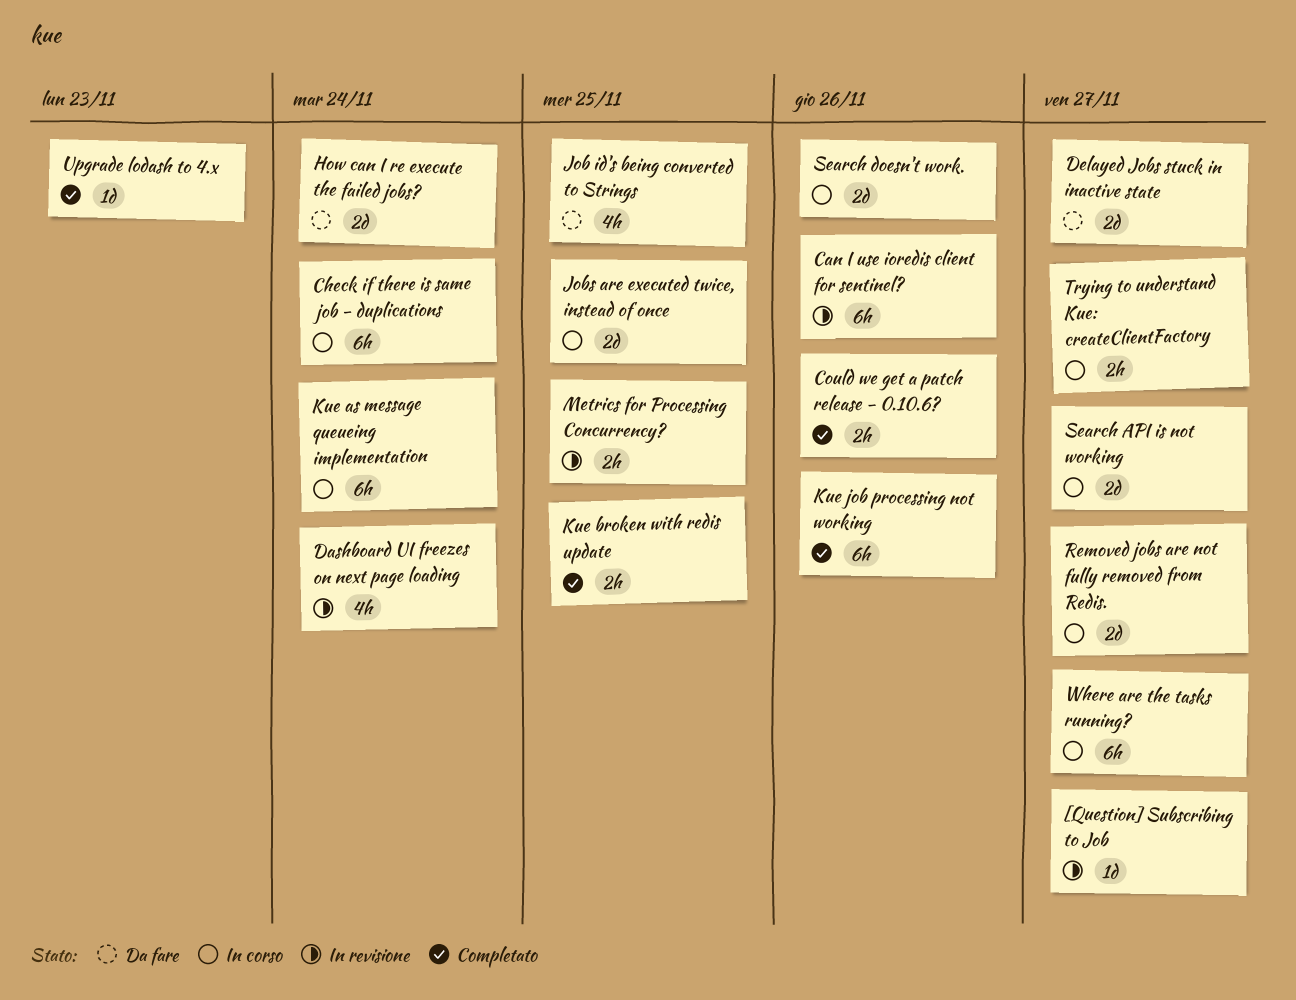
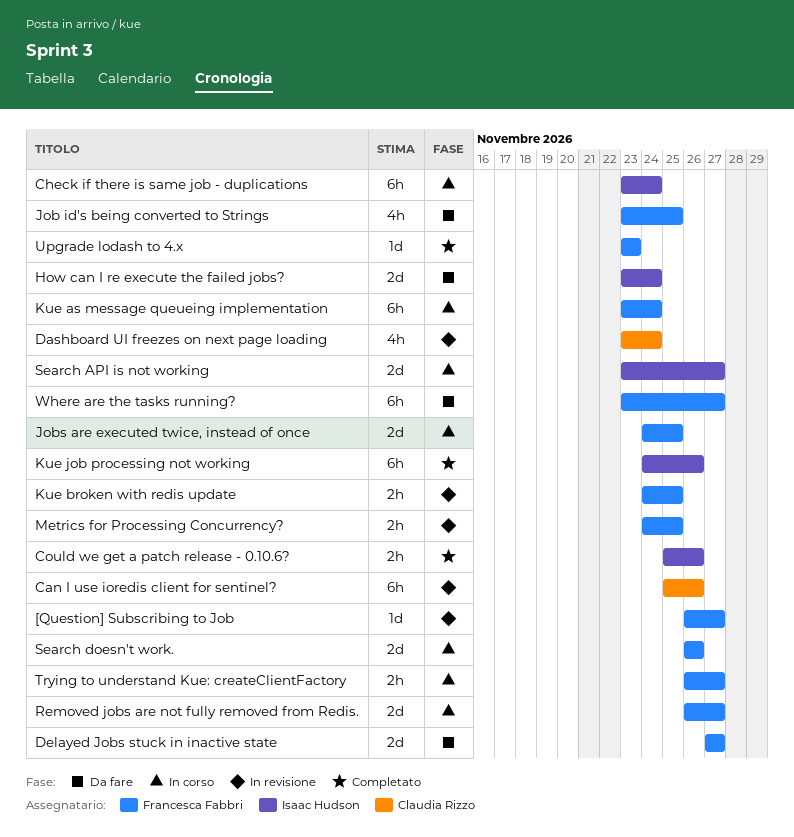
Kue broken with redis update, status: Completato -> In revisione
Where are the tasks running?, status: In corso -> Da fare

